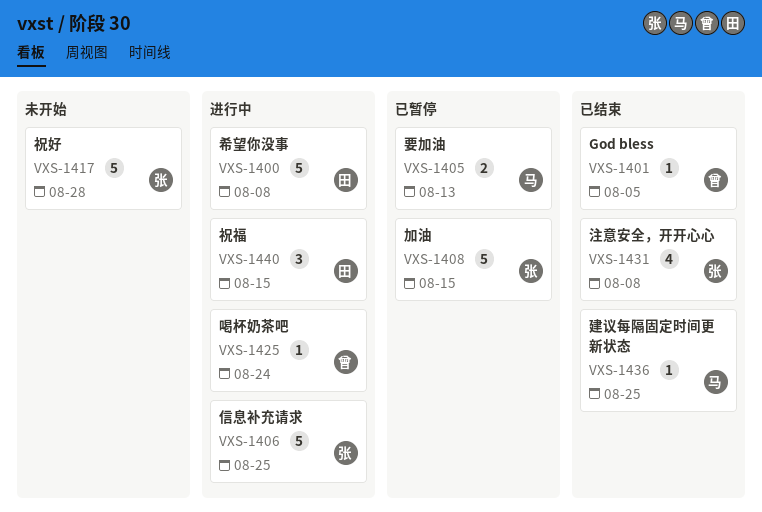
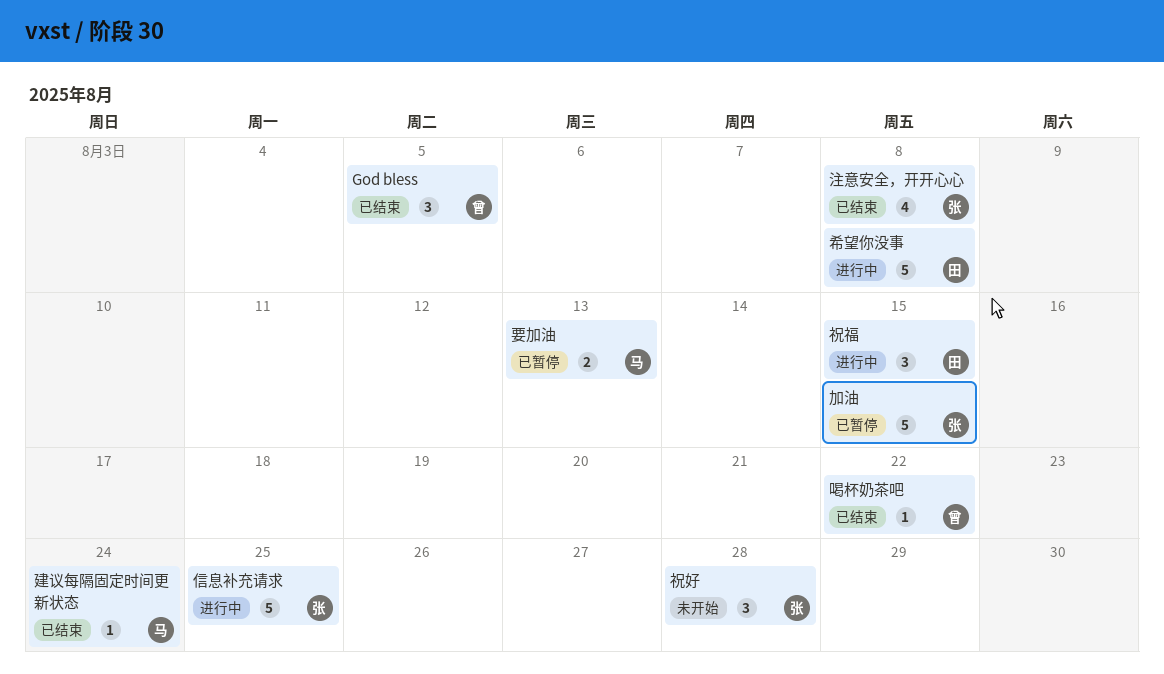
God bless, estimate: 1 -> 3
喝杯奶茶吧, status: 进行中 -> 已结束
喝杯奶茶吧, due: Aug 24 -> Aug 22
建议每隔固定时间更新状态, due: Aug 25 -> Aug 24
祝好, estimate: 5 -> 3

